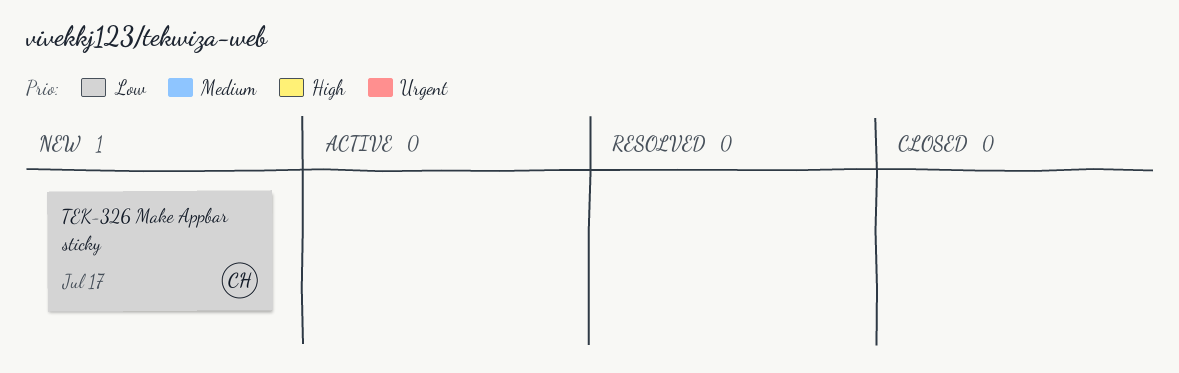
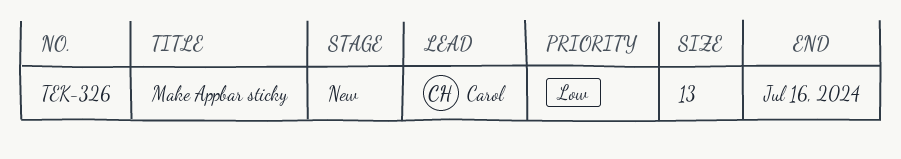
TEK-326, due: Jul 17 -> Jul 16

